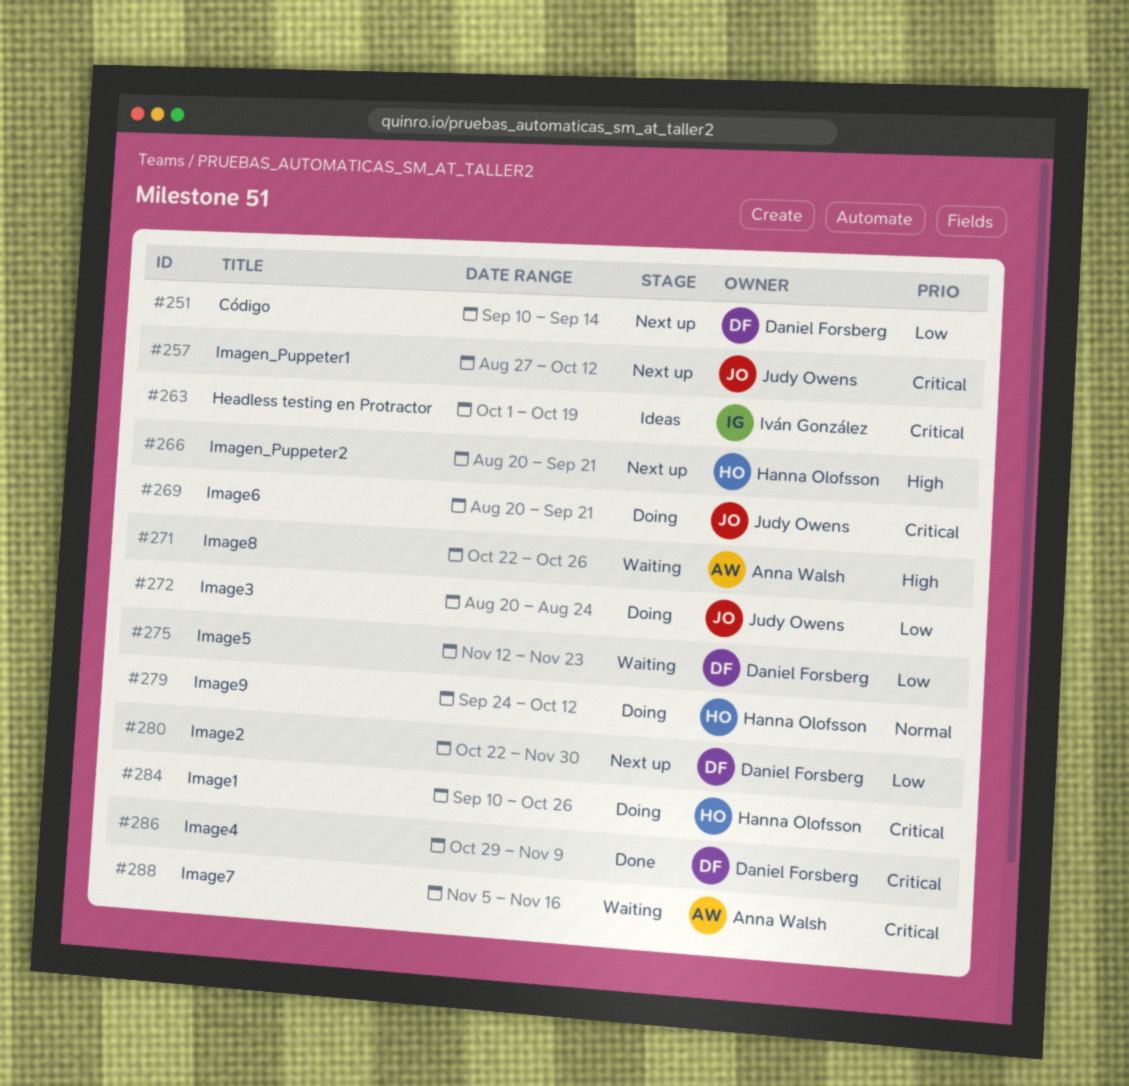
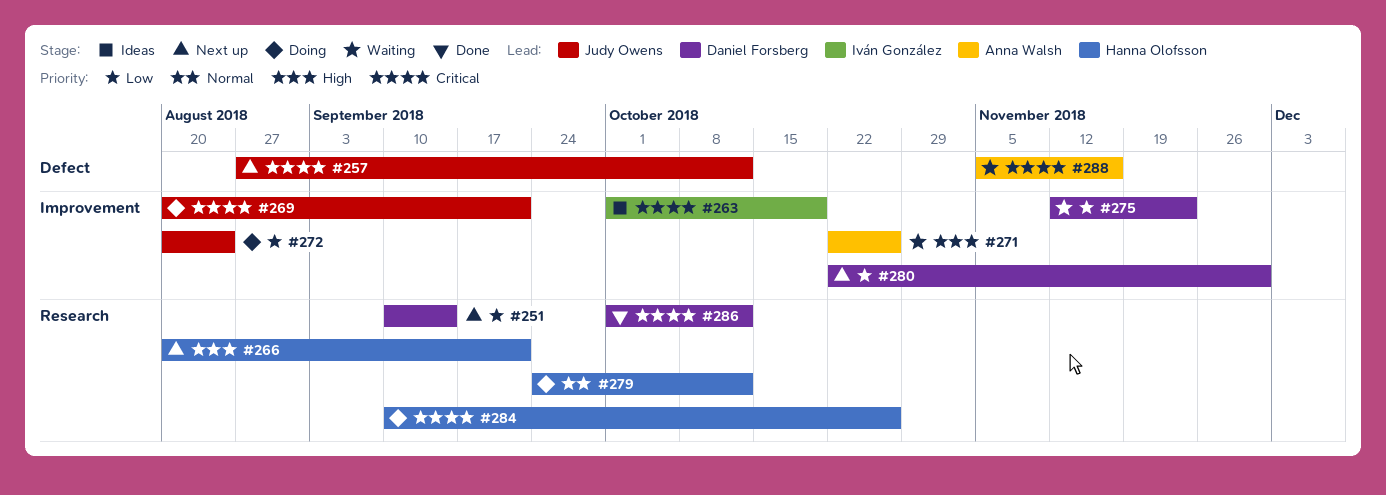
#286, start: Oct 29 -> Oct 1
#286, due: Nov 9 -> Oct 12

